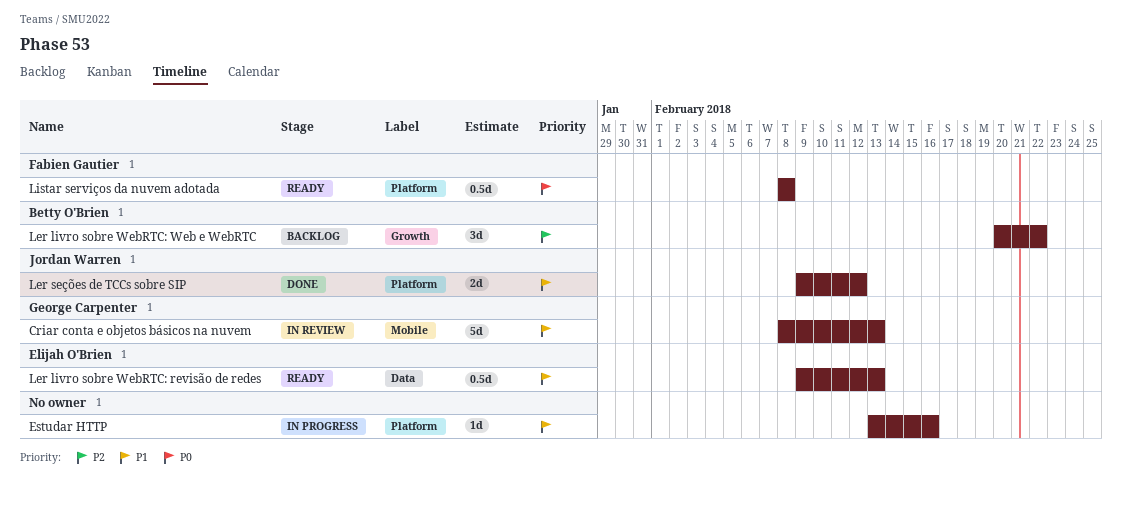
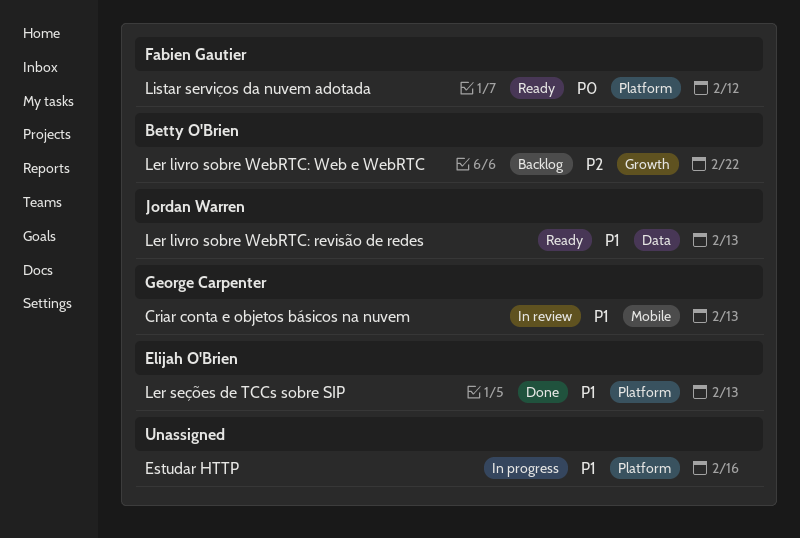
Ler livro sobre WebRTC: revisão de redes, owner: Elijah O'Brien -> Jordan Warren
Ler seções de TCCs sobre SIP, owner: Jordan Warren -> Elijah O'Brien
Ler seções de TCCs sobre SIP, due: Feb 12 -> Feb 13
Listar serviços da nuvem adotada, due: Feb 8 -> Feb 12

